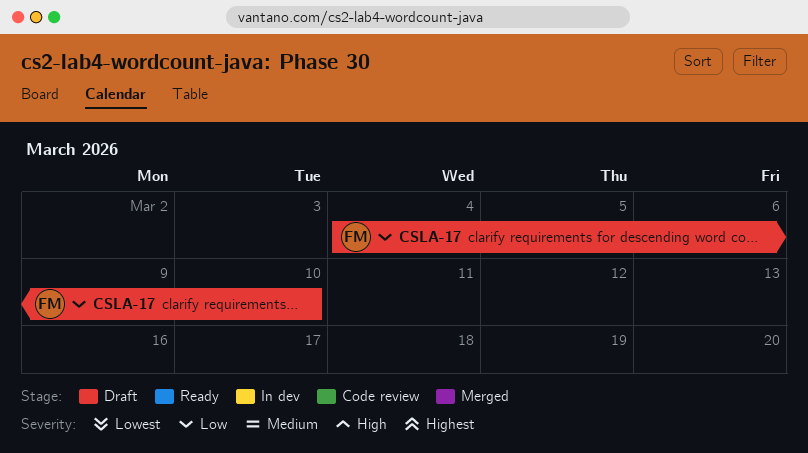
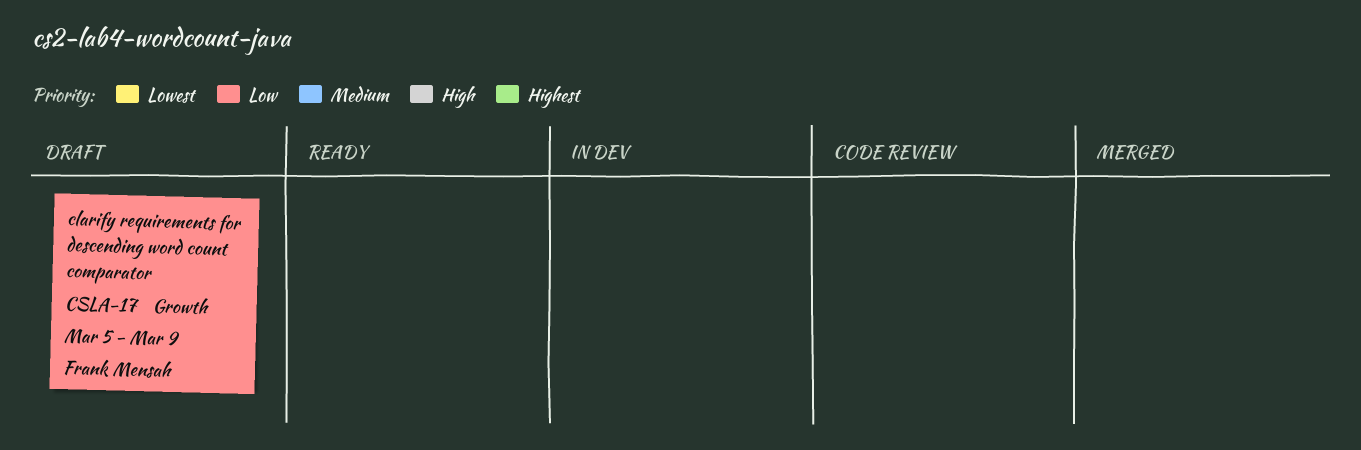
CSLA-17, start: Mar 4 -> Mar 5
CSLA-17, due: Mar 10 -> Mar 9

